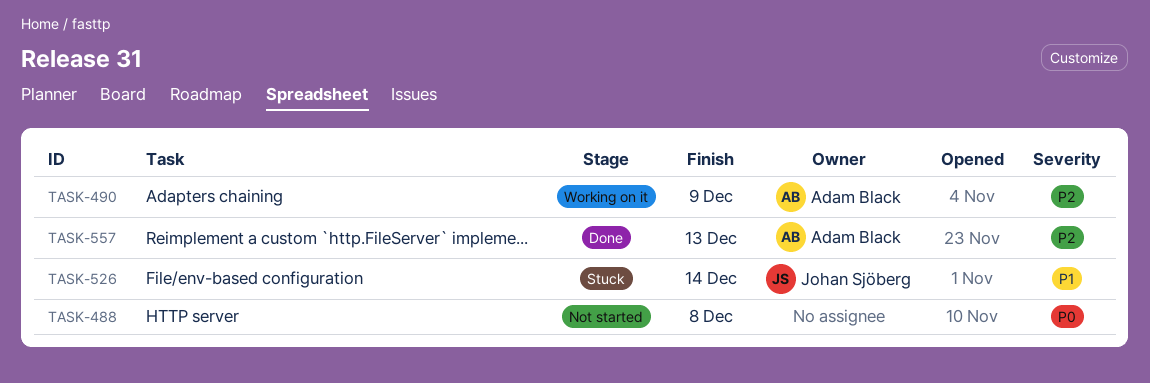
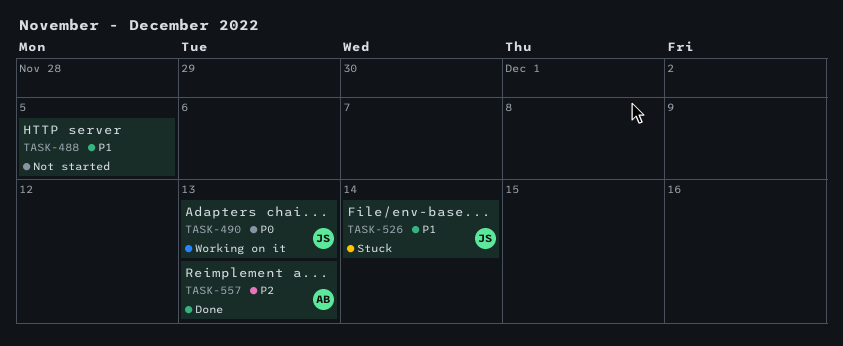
TASK-488, priority: P0 -> P1
TASK-488, due: Dec 8 -> Dec 5
TASK-490, owner: Adam Black -> Johan Sjöberg
TASK-490, priority: P2 -> P0
TASK-490, due: Dec 9 -> Dec 13

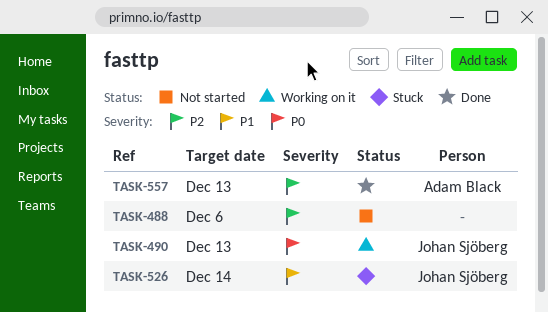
TASK-488, priority: P1 -> P2
TASK-488, due: Dec 5 -> Dec 6

